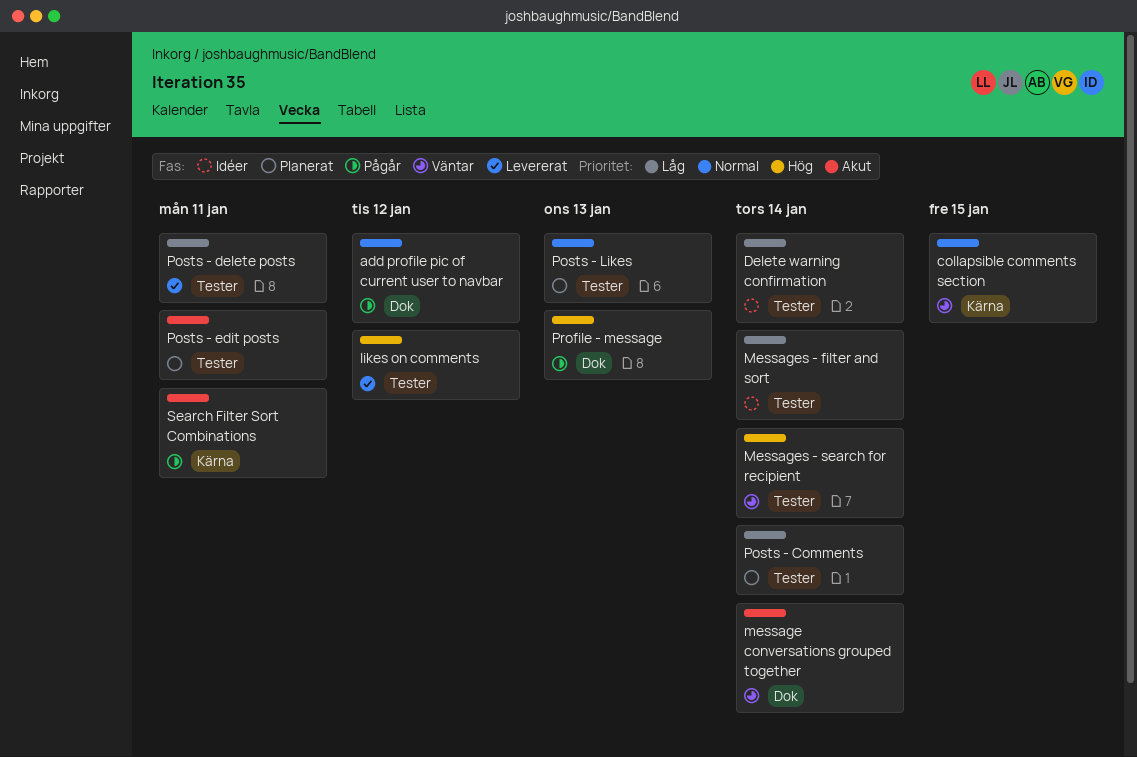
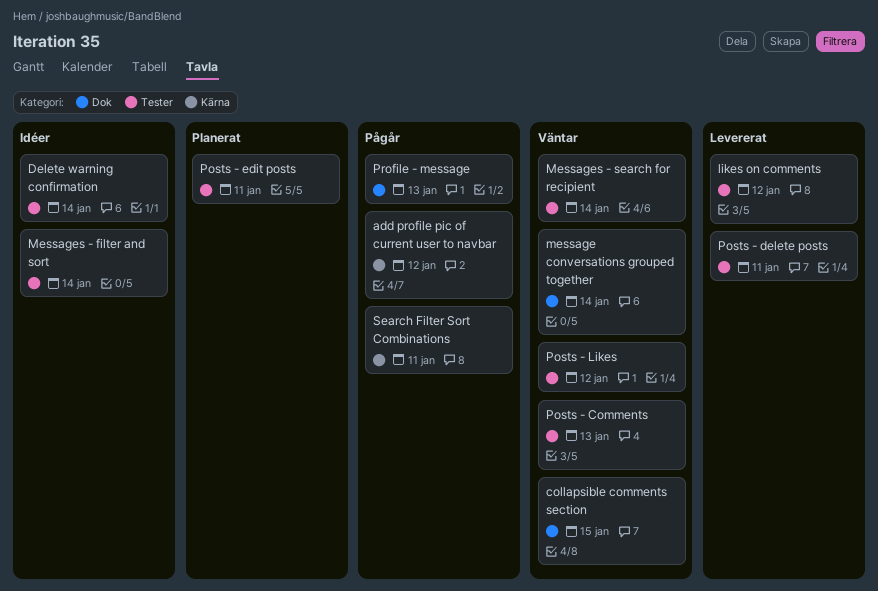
add profile pic of current user to navbar, label: Dok -> Kärna
collapsible comments section, label: Kärna -> Dok
Posts - Comments, status: Planerat -> Väntar
Posts - Comments, due: Jan 14 -> Jan 13
Posts - Likes, status: Planerat -> Väntar
Posts - Likes, due: Jan 13 -> Jan 12

